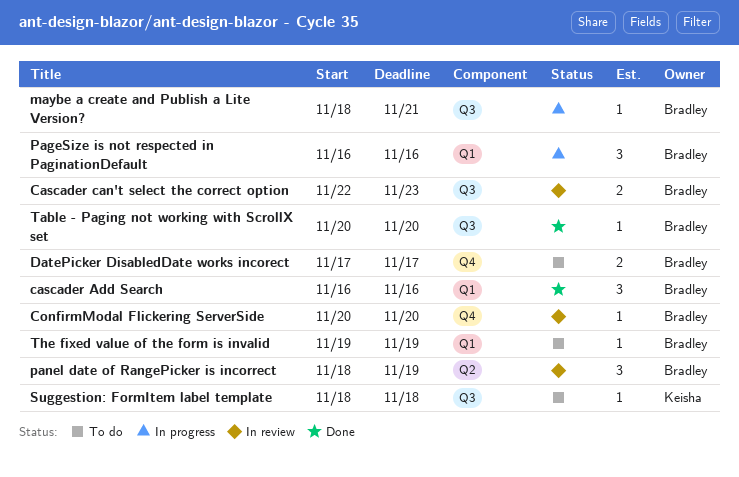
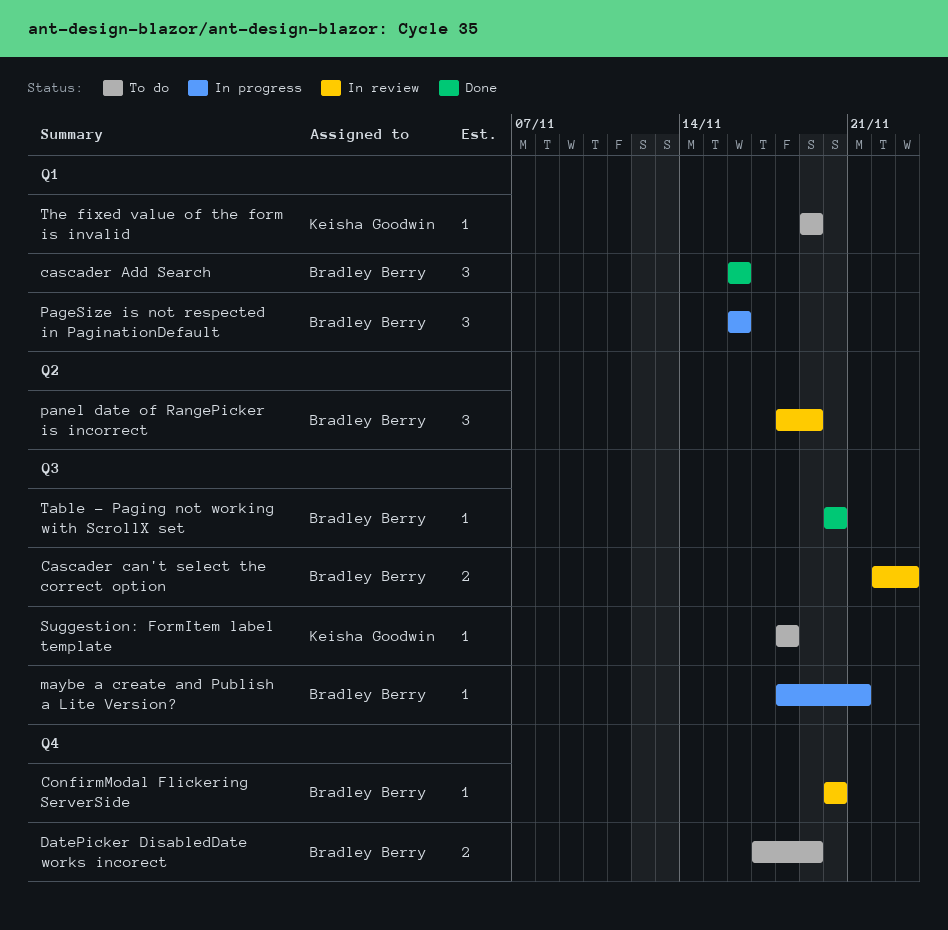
DatePicker DisabledDate works incorect, due: Nov 17 -> Nov 19
The fixed value of the form is invalid, owner: Bradley Berry -> Keisha Goodwin

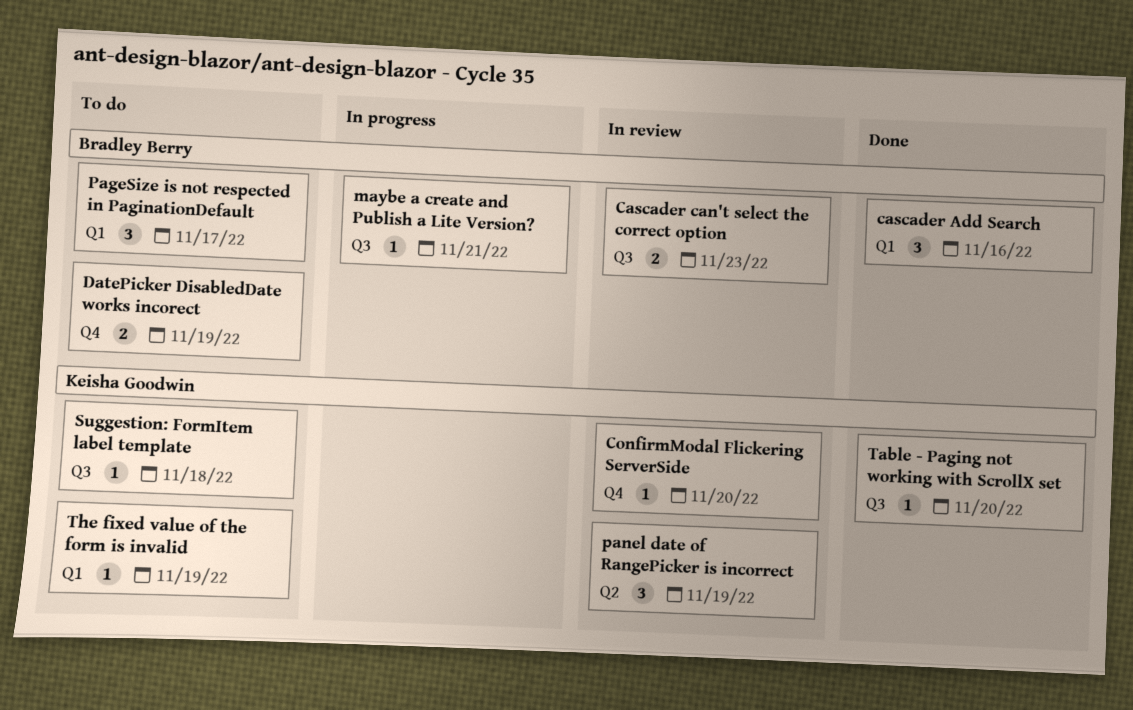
ConfirmModal Flickering ServerSide, owner: Bradley Berry -> Keisha Goodwin
PageSize is not respected in PaginationDefault, status: In progress -> To do
PageSize is not respected in PaginationDefault, due: Nov 16 -> Nov 17
panel date of RangePicker is incorrect, owner: Bradley Berry -> Keisha Goodwin
Table - Paging not working with ScrollX set, owner: Bradley Berry -> Keisha Goodwin

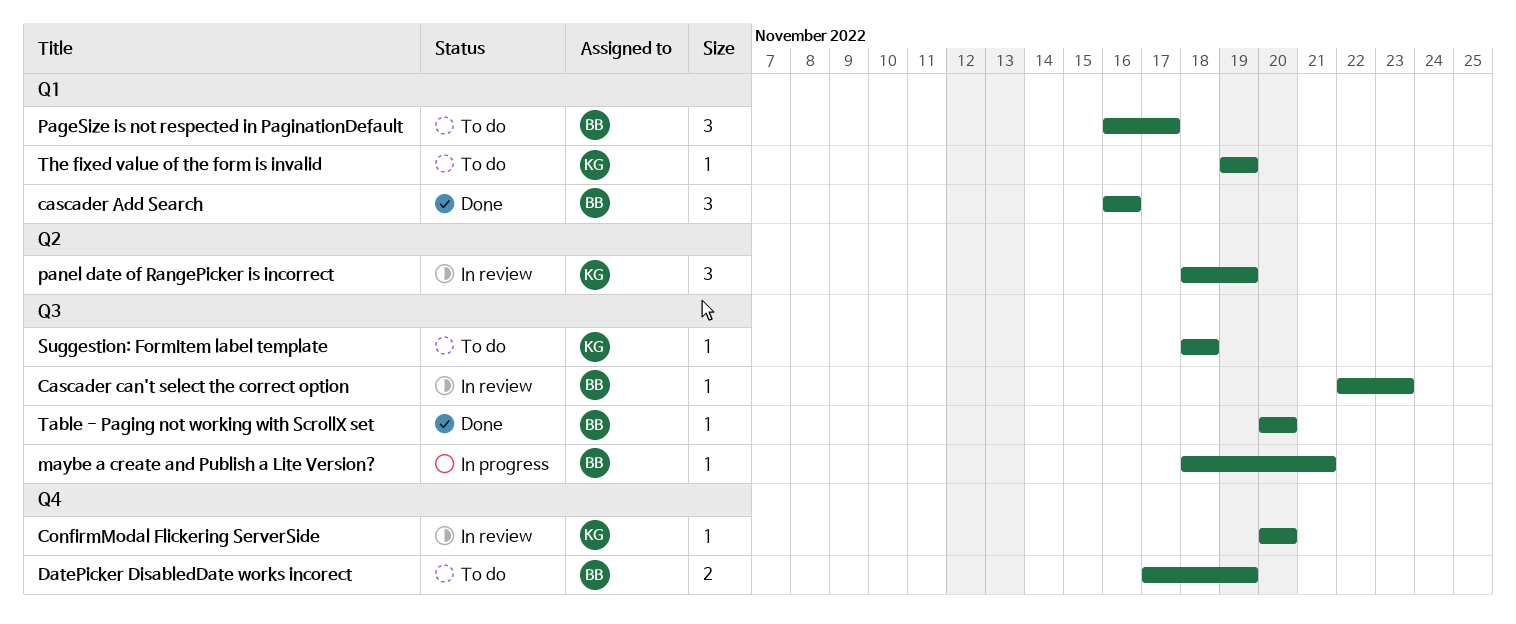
Cascader can't select the correct option, estimate: 2 -> 1
Table - Paging not working with ScrollX set, owner: Keisha Goodwin -> Bradley Berry

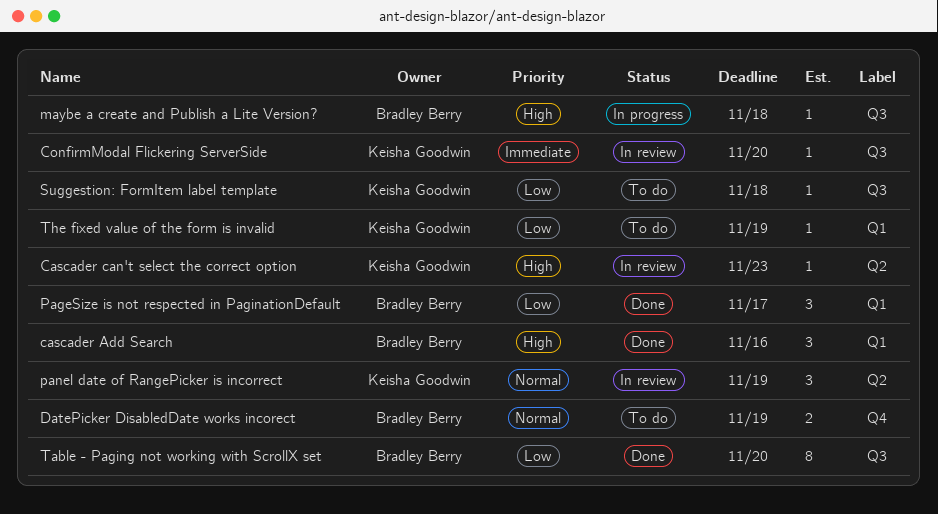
Cascader can't select the correct option, owner: Bradley Berry -> Keisha Goodwin
Cascader can't select the correct option, label: Q3 -> Q2
ConfirmModal Flickering ServerSide, label: Q4 -> Q3
maybe a create and Publish a Lite Version?, due: Nov 21 -> Nov 18
PageSize is not respected in PaginationDefault, status: To do -> Done
Table - Paging not working with ScrollX set, estimate: 1 -> 8

